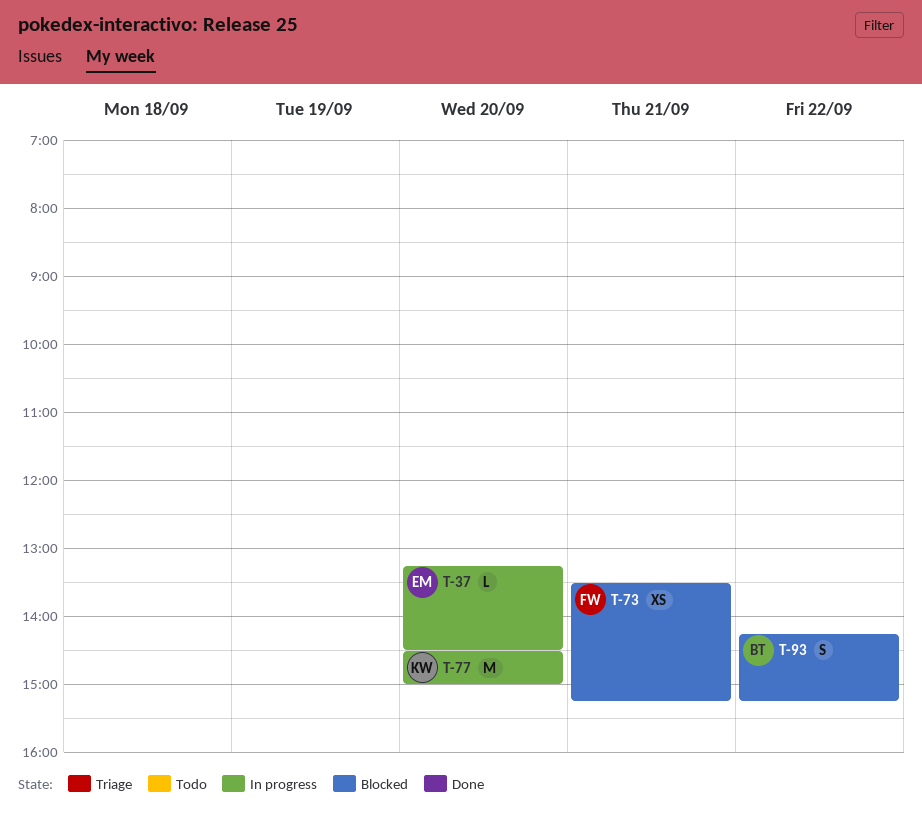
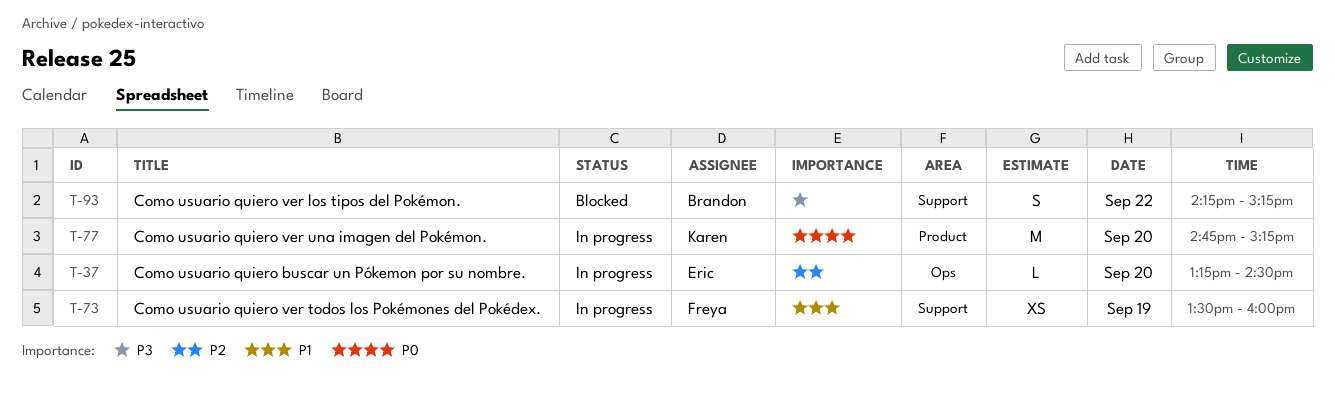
T-73, status: Blocked -> In progress
T-73, day: Sep 21 -> Sep 19
T-73, ends: 15:15 -> 16:00
T-77, begins: 14:30 -> 14:45
T-77, ends: 15:00 -> 15:15

